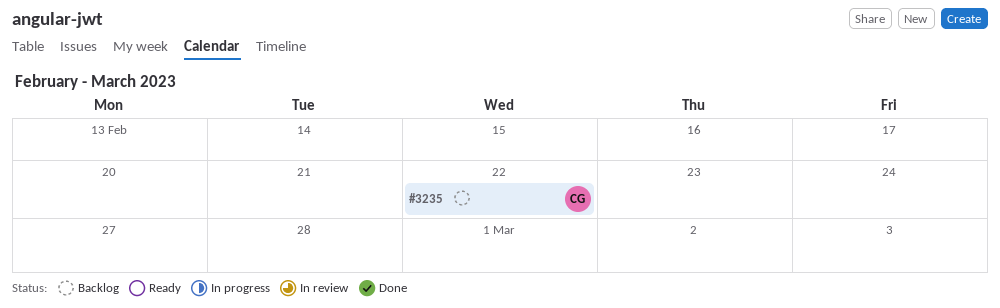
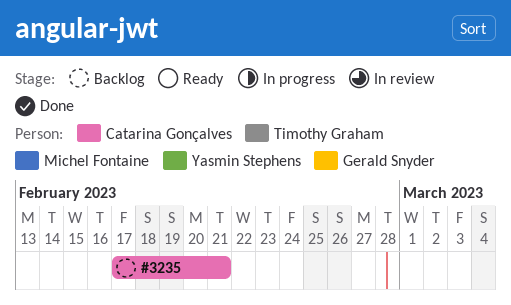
#3235, due: Feb 22 -> Feb 21

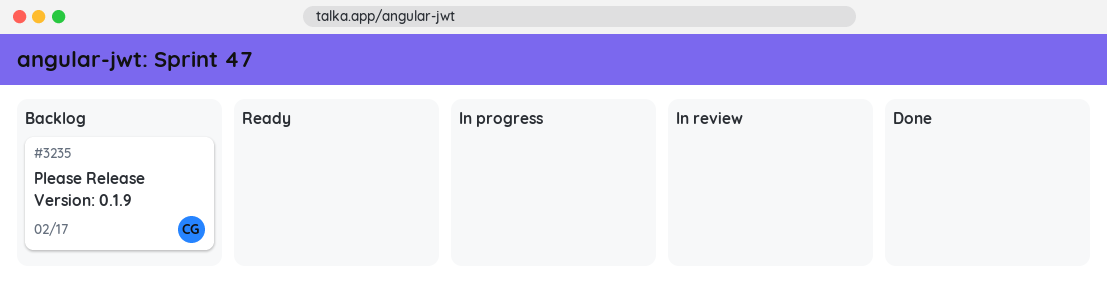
#3235, due: Feb 21 -> Feb 17

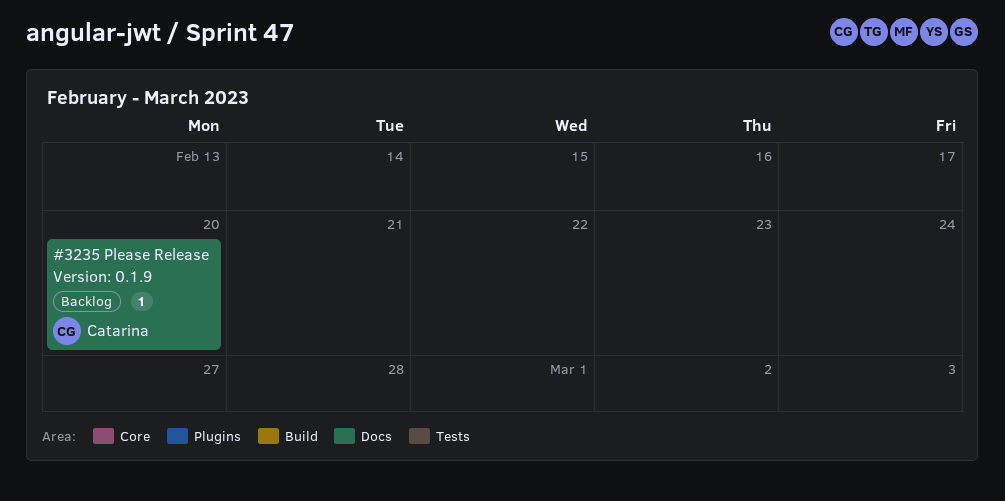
#3235, due: Feb 17 -> Feb 20

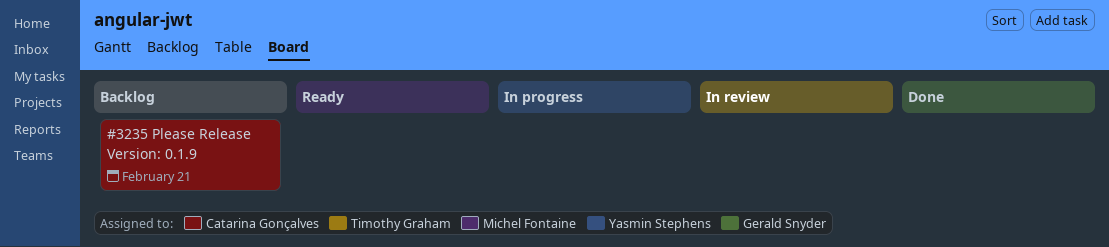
#3235, due: Feb 20 -> Feb 21

